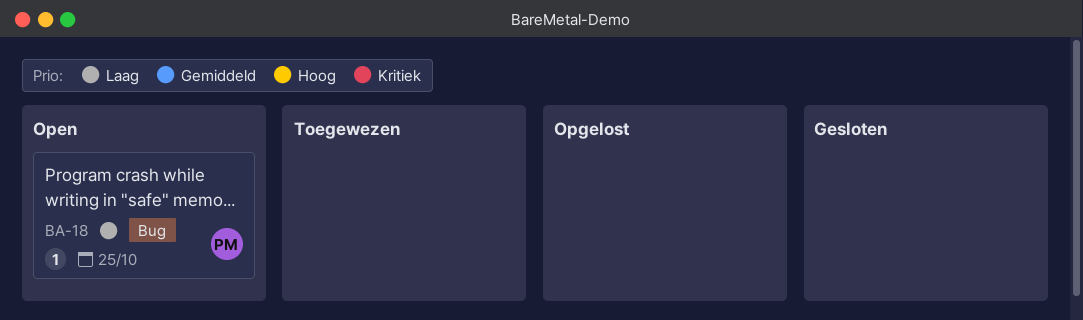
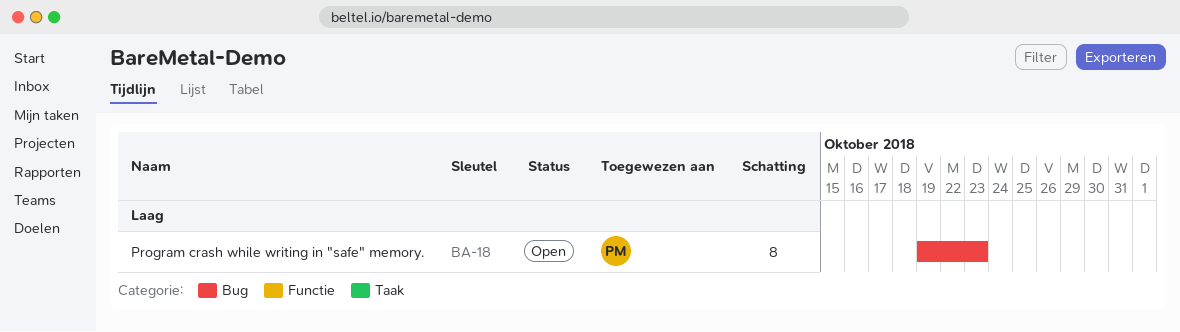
BA-18, estimate: 1 -> 8
BA-18, due: Oct 25 -> Oct 23

